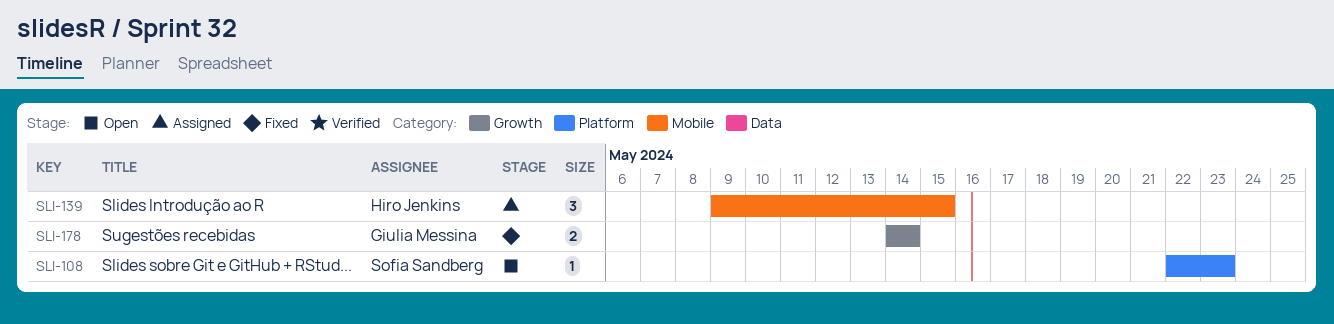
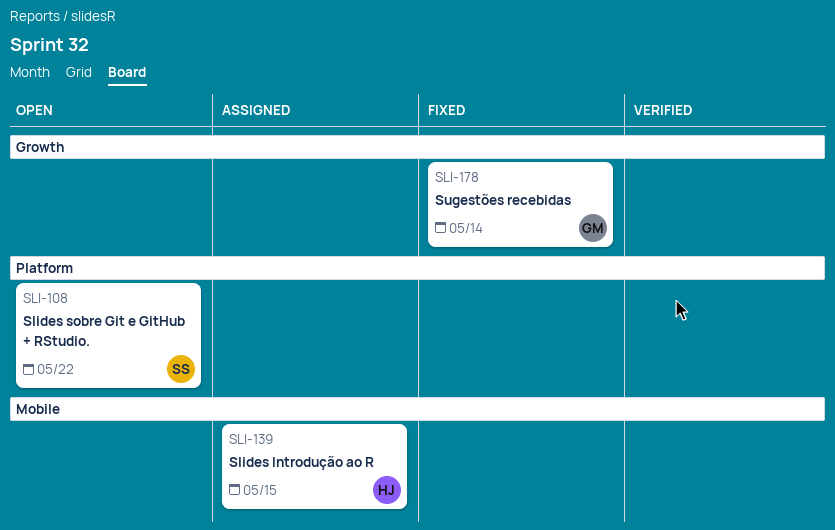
SLI-108, due: May 23 -> May 22

